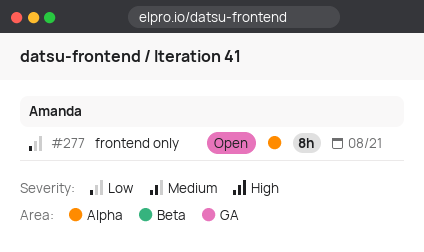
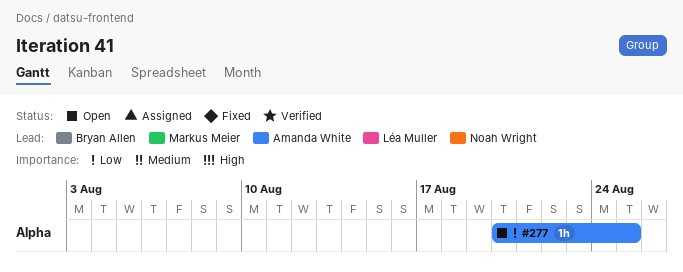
#277, estimate: 8h -> 1h
#277, due: Aug 21 -> Aug 25

